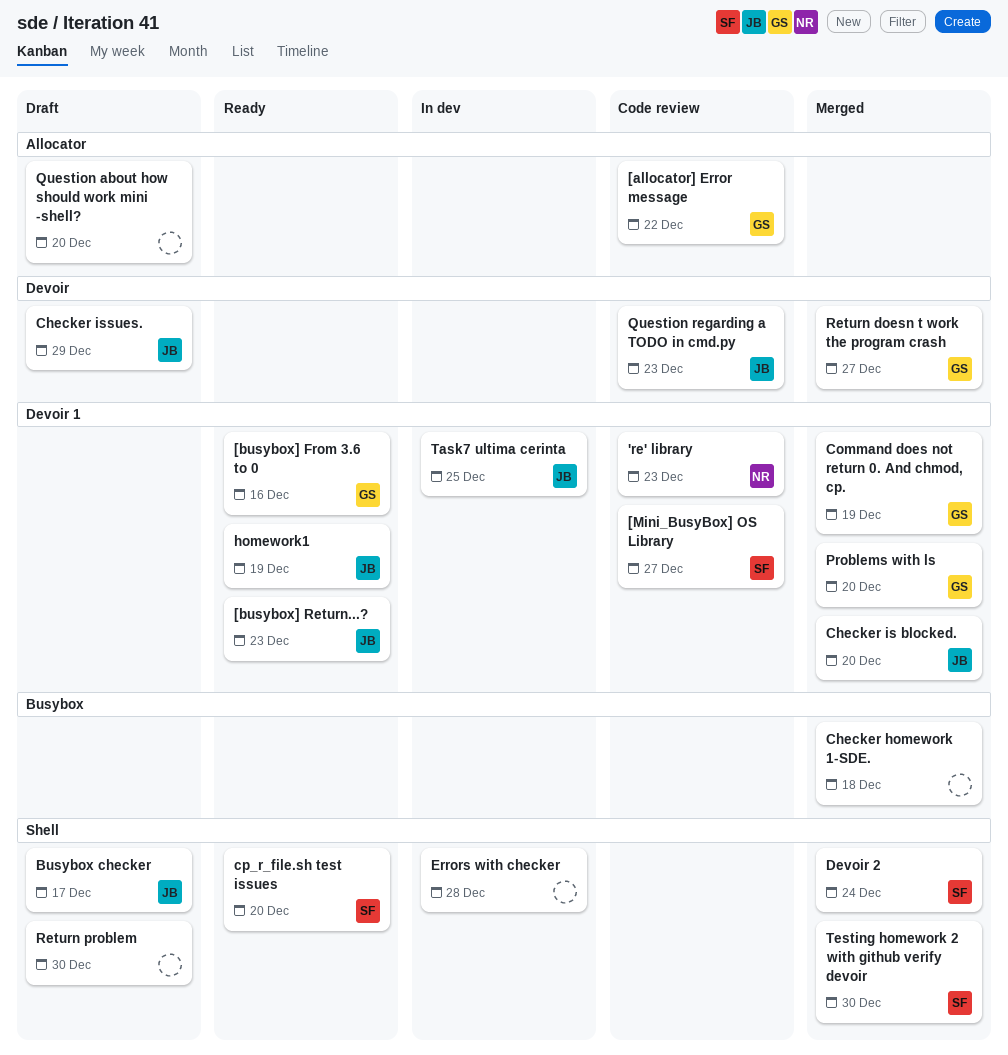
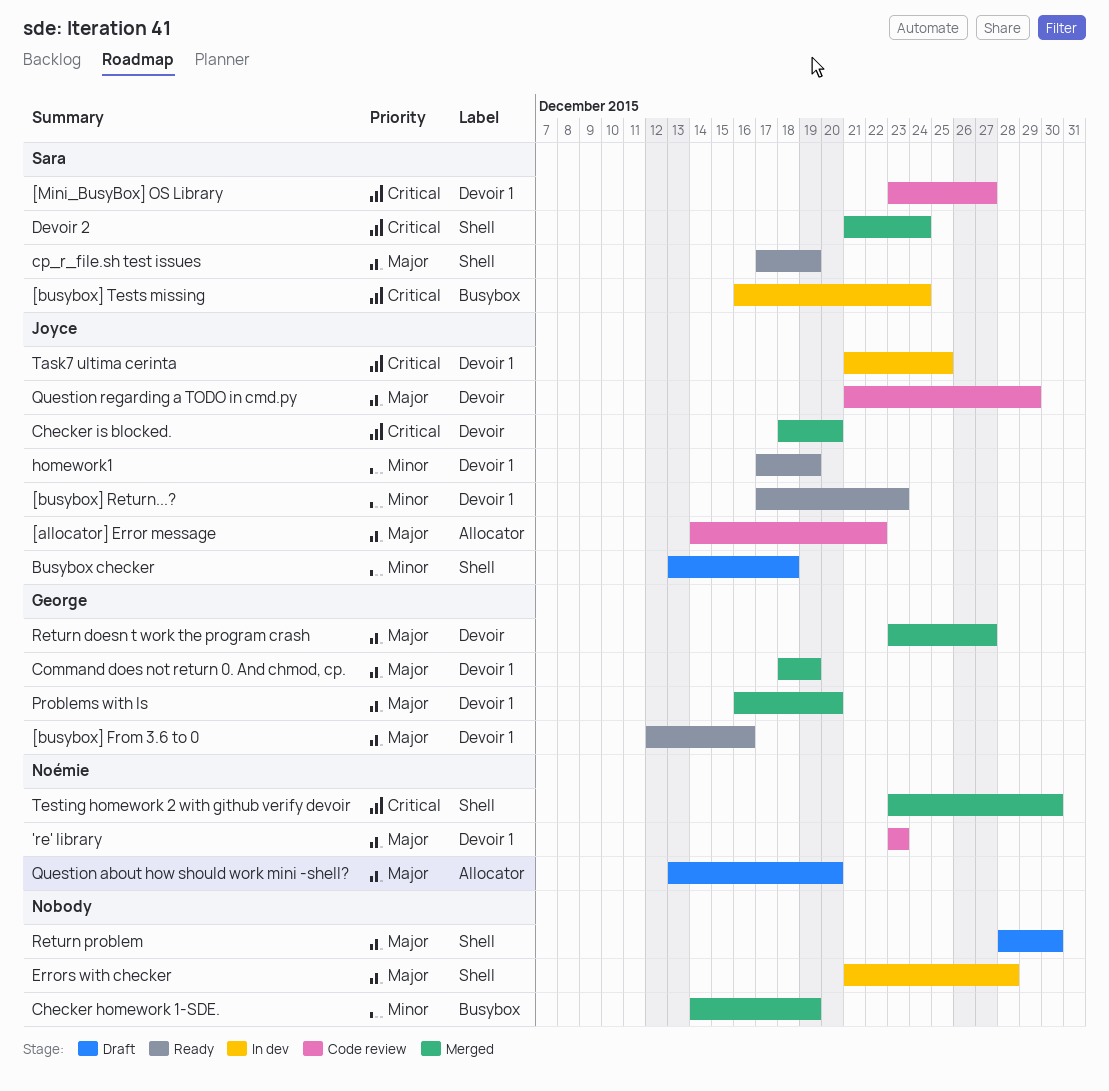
[allocator] Error message, owner: George -> Joyce
[busybox] Tests missing: none -> present
Busybox checker, due: Dec 17 -> Dec 18
Checker homework 1-SDE., due: Dec 18 -> Dec 19
Checker is blocked., label: Devoir 1 -> Devoir
Checker issues.: present -> none
cp_r_file.sh test issues, due: Dec 20 -> Dec 19
Question about how should work mini -shell?, owner: none -> Noémie
Question regarding a TODO in cmd.py, due: Dec 23 -> Dec 29
Testing homework 2 with github verify devoir, owner: Sara -> Noémie

